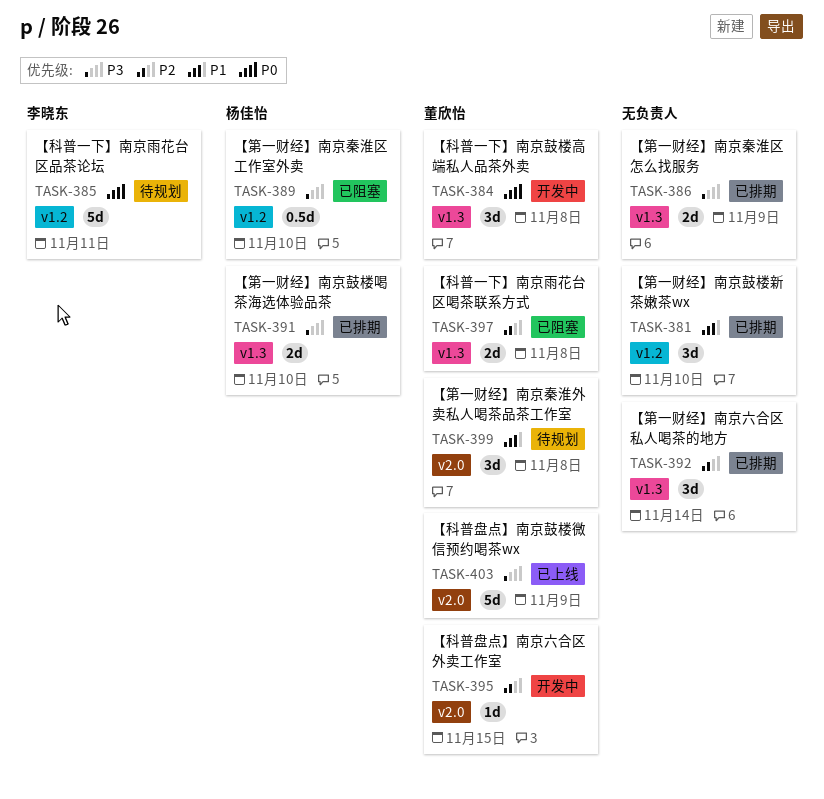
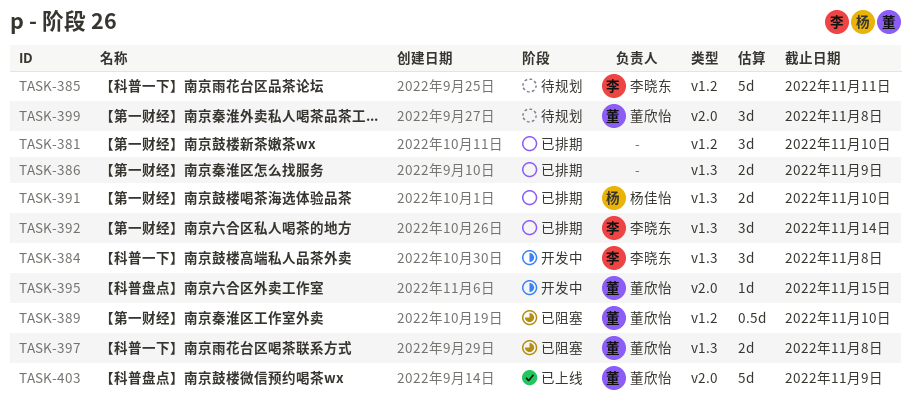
TASK-384, owner: 董欣怡 -> 李晓东
TASK-389, owner: 杨佳怡 -> 董欣怡
TASK-392, owner: none -> 李晓东

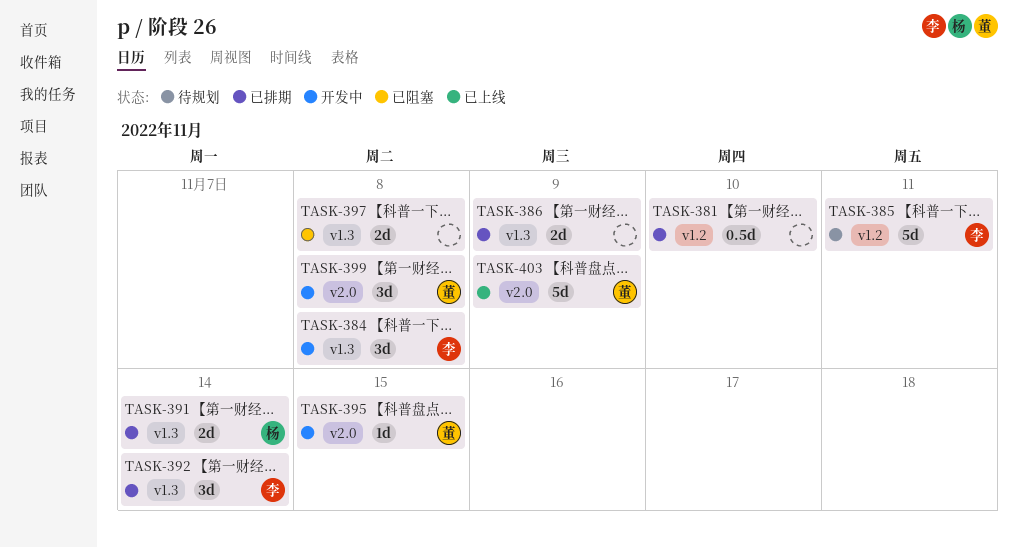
TASK-381, estimate: 3d -> 0.5d
TASK-389: present -> none
TASK-391, due: Nov 10 -> Nov 14
TASK-397, owner: 董欣怡 -> none
TASK-399, status: 待规划 -> 开发中

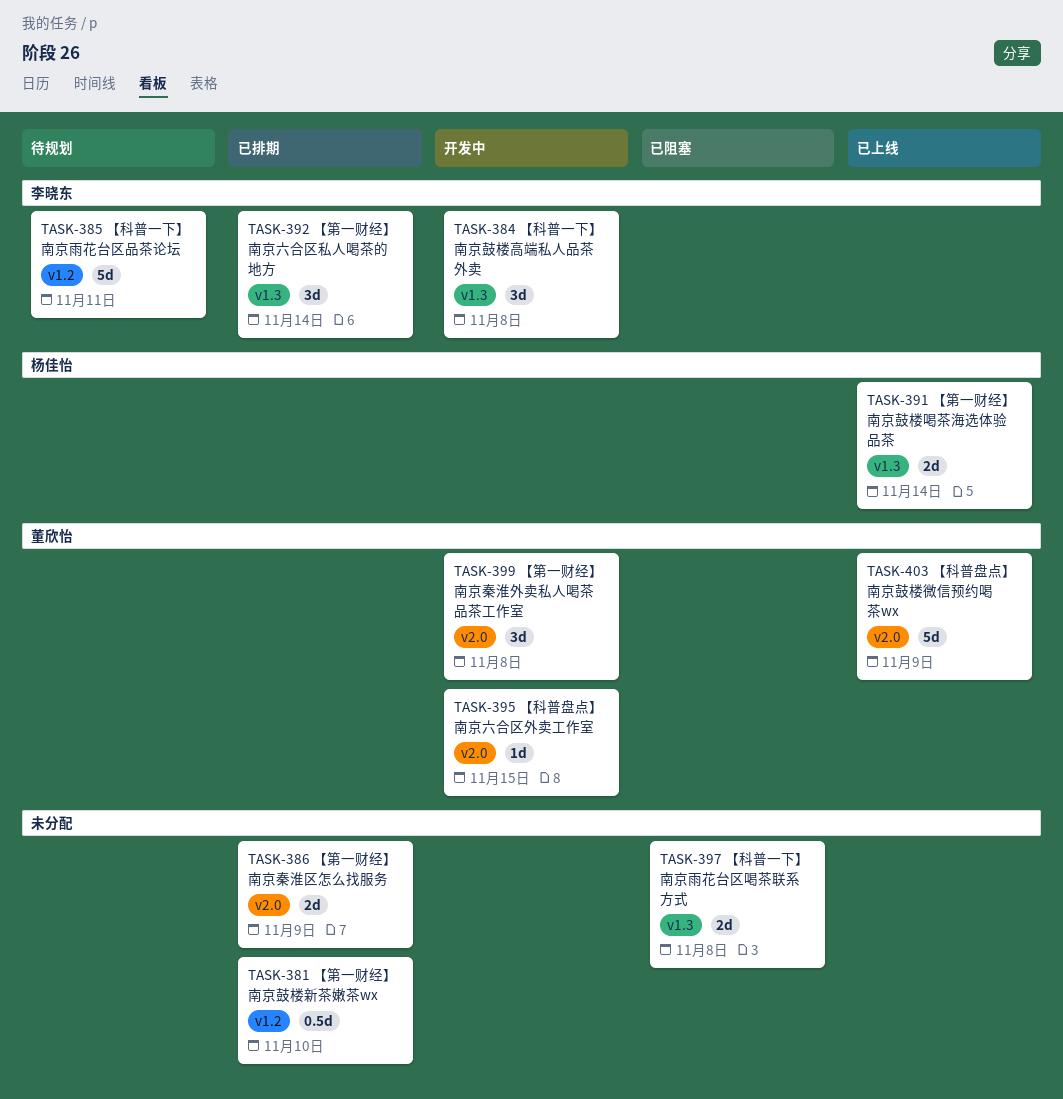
TASK-386, label: v1.3 -> v2.0
TASK-391, status: 已排期 -> 已上线

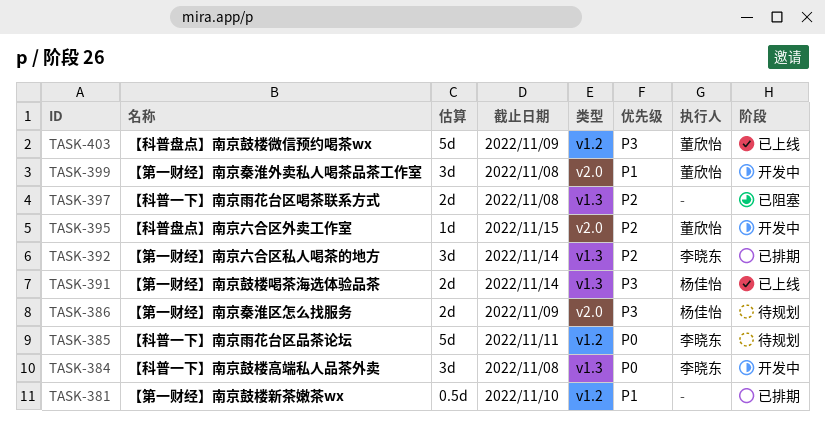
TASK-386, status: 已排期 -> 待规划
TASK-386, owner: none -> 杨佳怡
TASK-403, label: v2.0 -> v1.2

